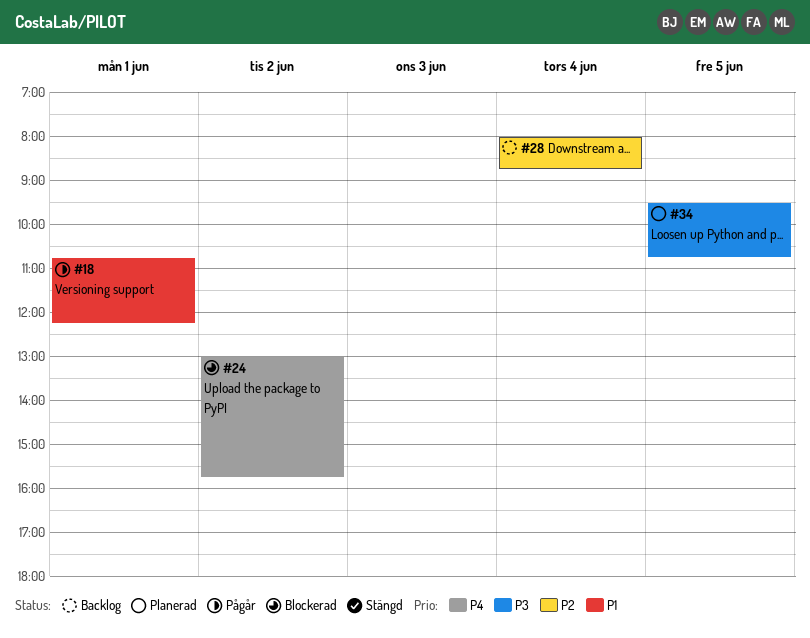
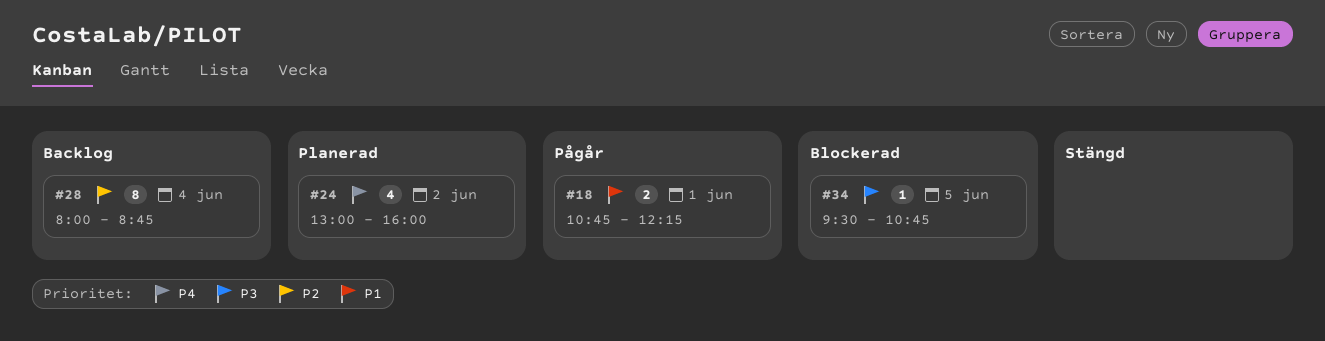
#24, status: Blockerad -> Planerad
#24, ends: 15:45 -> 16:00
#34, status: Planerad -> Blockerad

